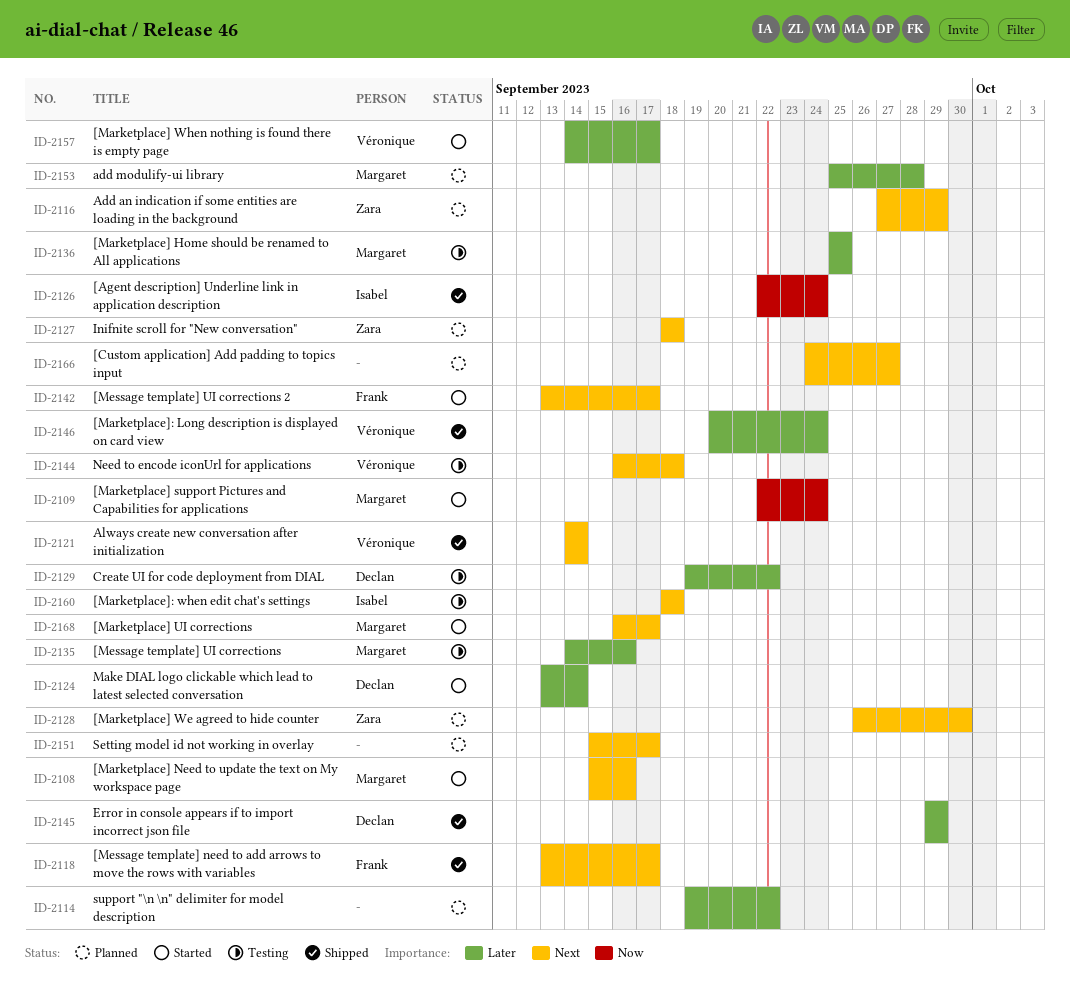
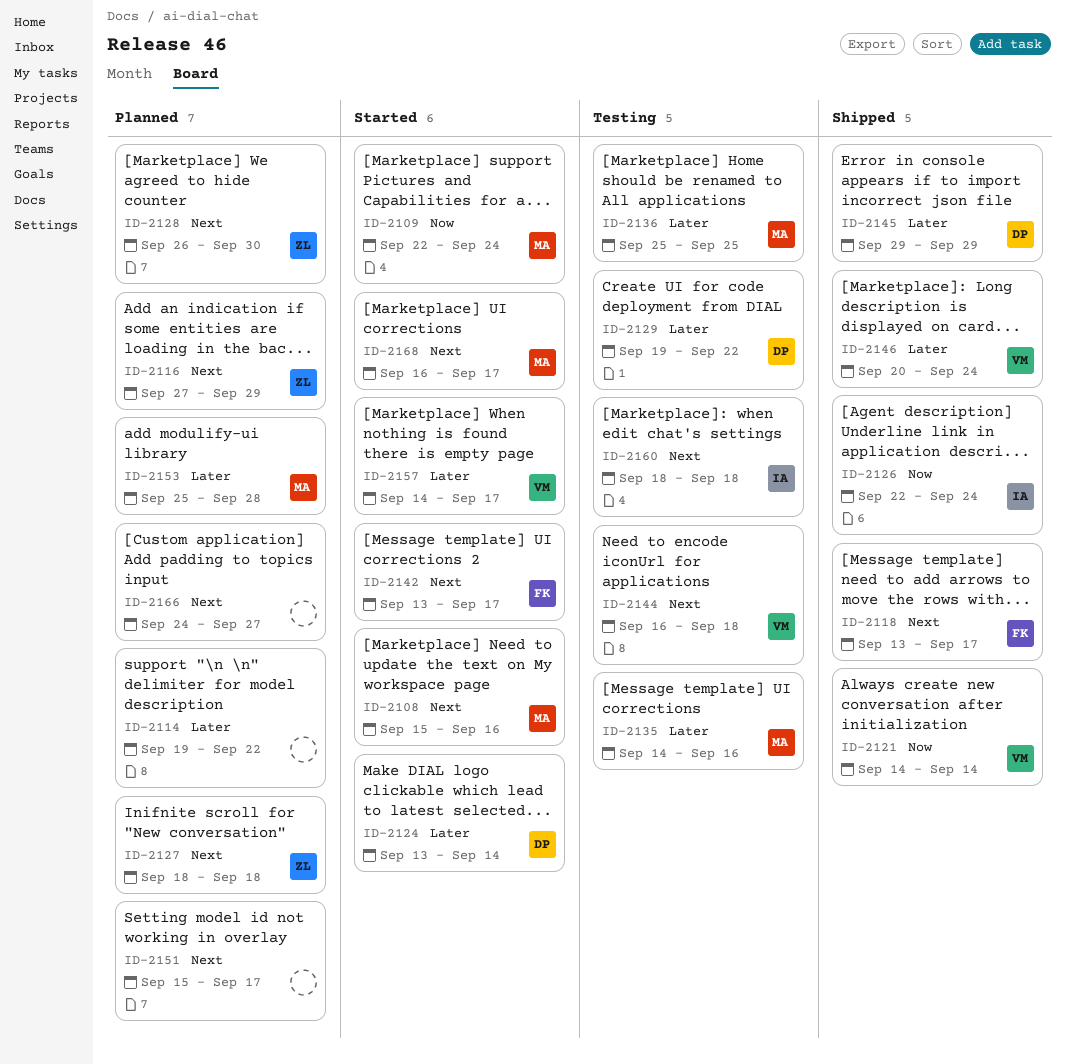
ID-2121, priority: Next -> Now

